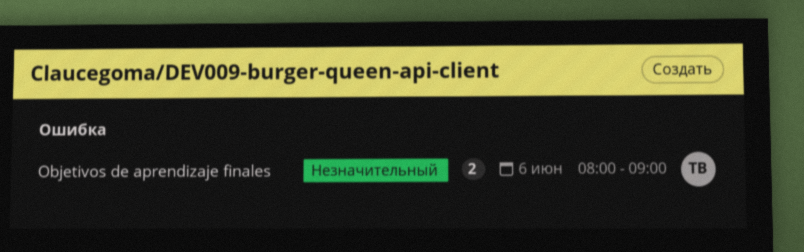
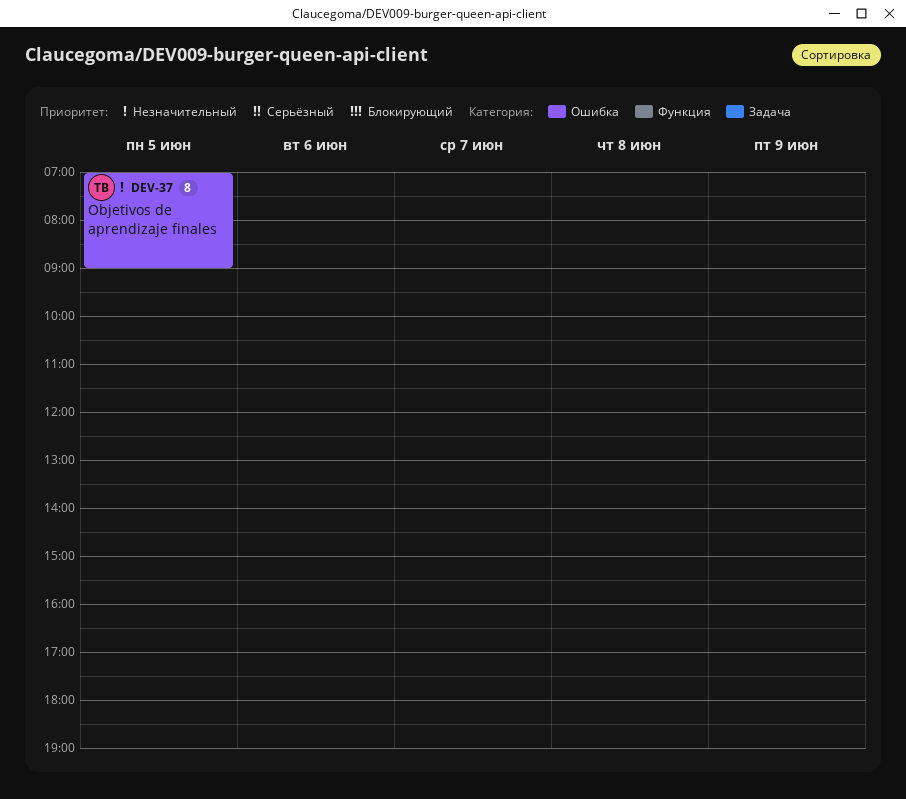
Objetivos de aprendizaje finales, estimate: 2 -> 8
Objetivos de aprendizaje finales, day: Jun 6 -> Jun 5
Objetivos de aprendizaje finales, begins: 08:00 -> 07:00

